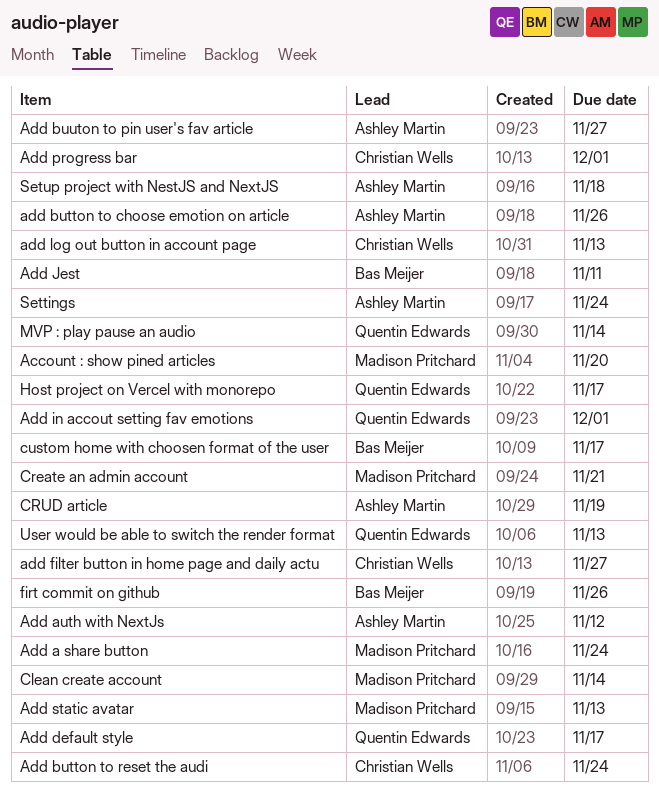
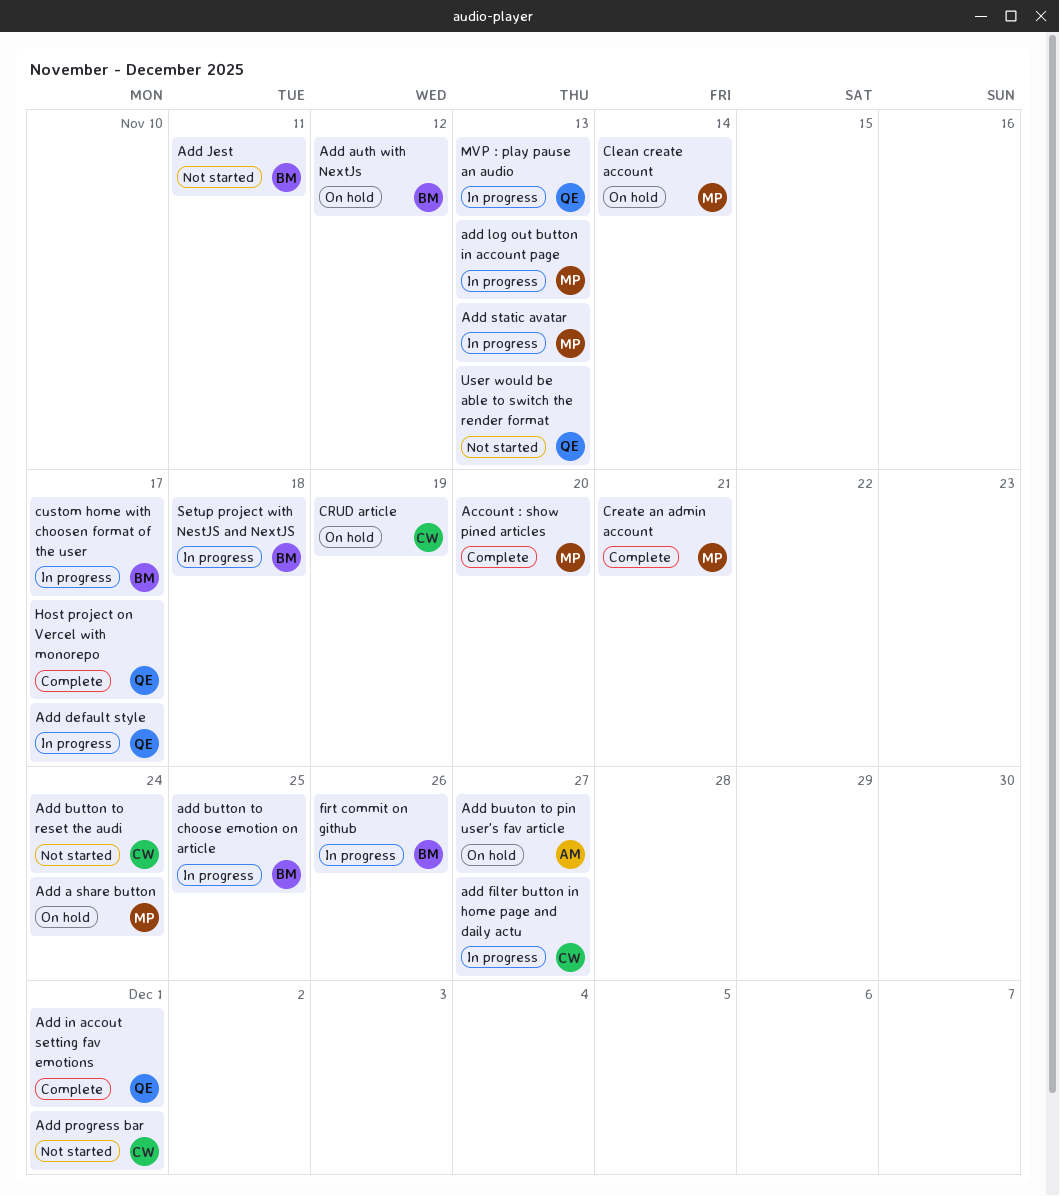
Add auth with NextJs, owner: Ashley Martin -> Bas Meijer
add button to choose emotion on article, owner: Ashley Martin -> Bas Meijer
add button to choose emotion on article, due: Nov 26 -> Nov 25
add log out button in account page, owner: Christian Wells -> Madison Pritchard
CRUD article, owner: Ashley Martin -> Christian Wells
MVP : play pause an audio, due: Nov 14 -> Nov 13
Settings: present -> none
Setup project with NestJS and NextJS, owner: Ashley Martin -> Bas Meijer

